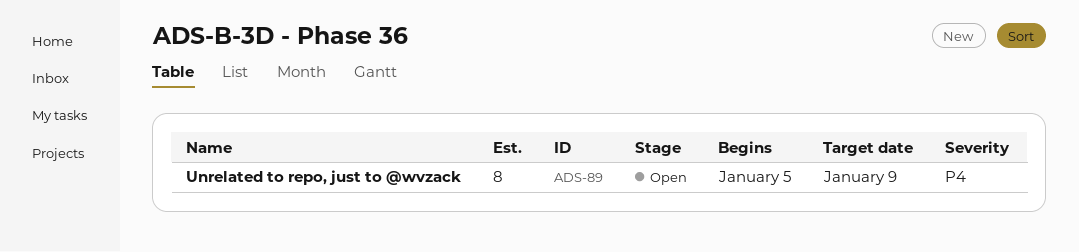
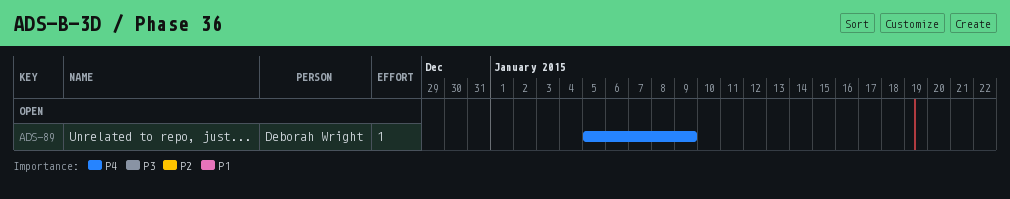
ADS-89, estimate: 8 -> 1

